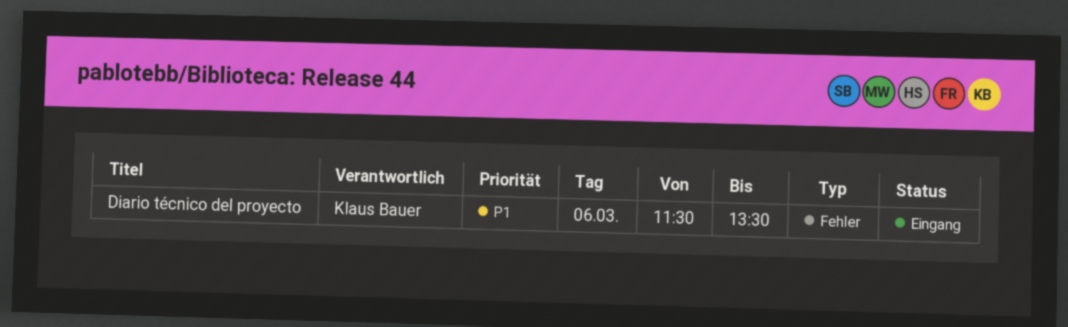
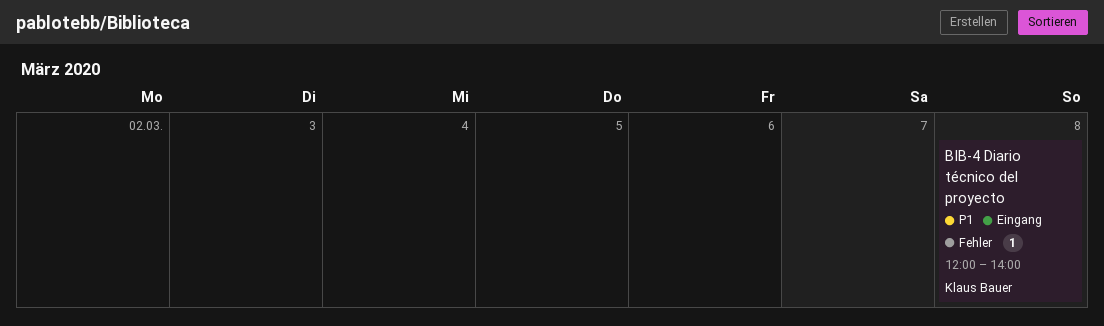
Diario técnico del proyecto, day: Mar 6 -> Mar 8
Diario técnico del proyecto, begins: 11:30 -> 12:00
Diario técnico del proyecto, ends: 13:30 -> 14:00

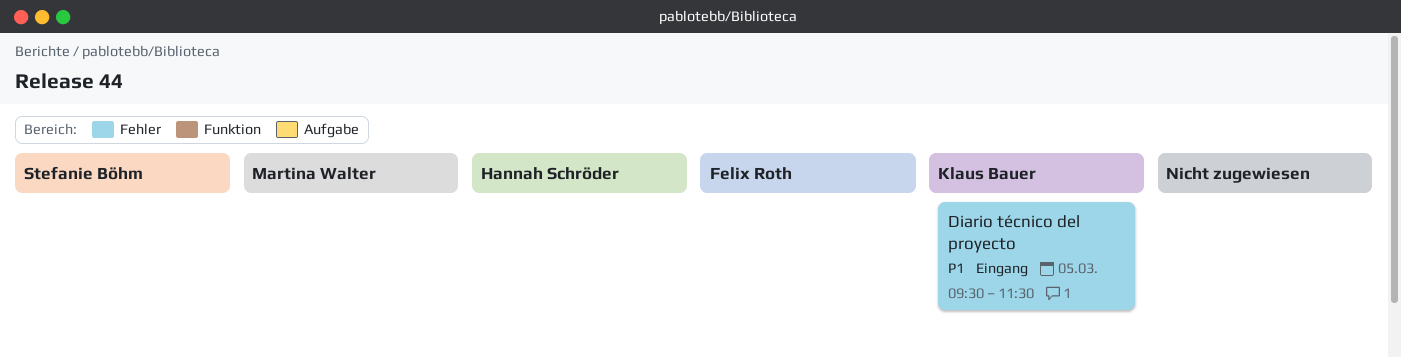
Diario técnico del proyecto, day: Mar 8 -> Mar 5
Diario técnico del proyecto, begins: 12:00 -> 09:30
Diario técnico del proyecto, ends: 14:00 -> 11:30

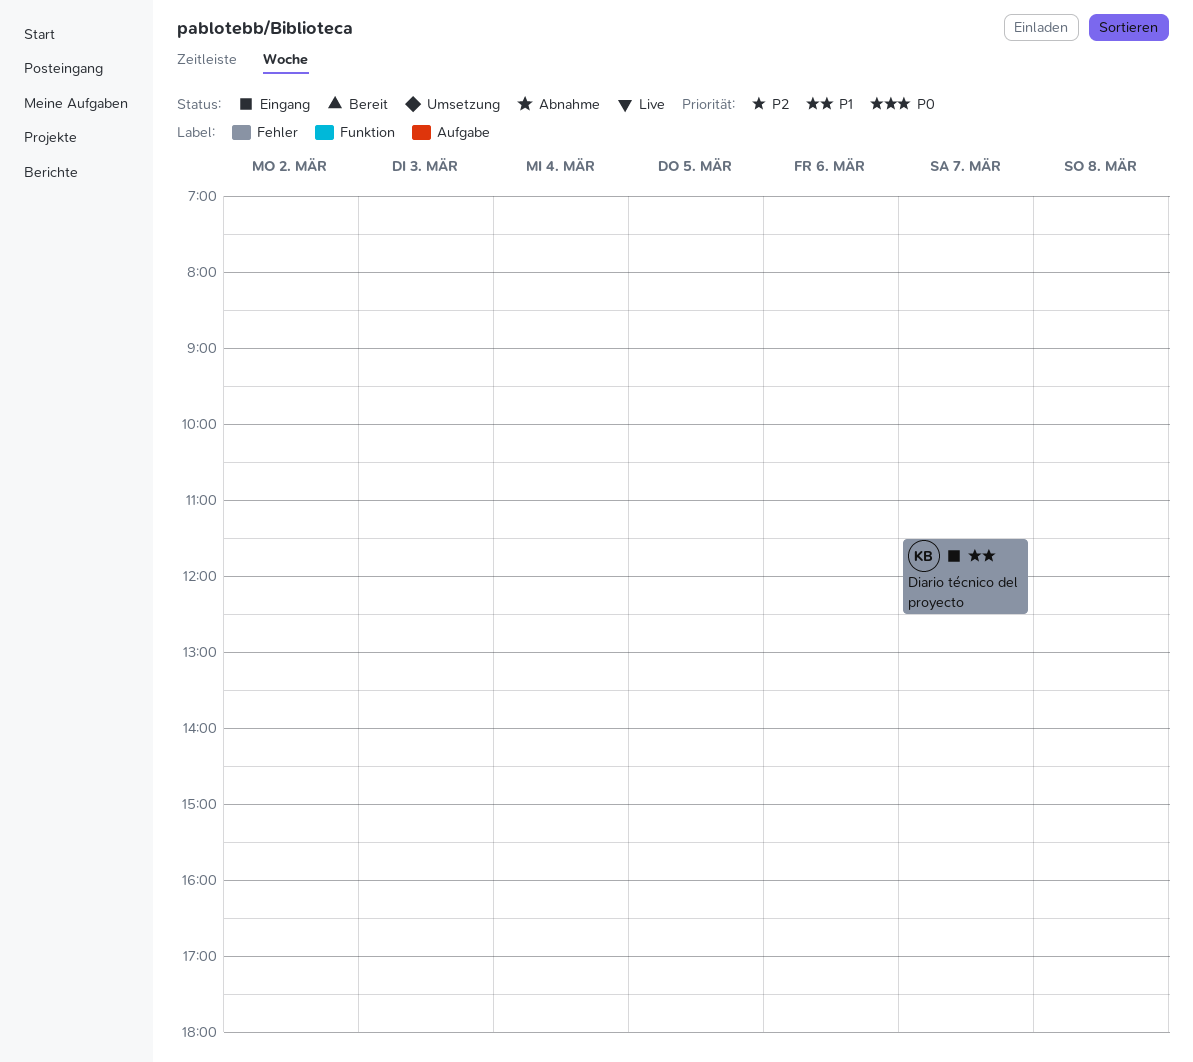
Diario técnico del proyecto, day: Mar 5 -> Mar 7
Diario técnico del proyecto, begins: 09:30 -> 11:30
Diario técnico del proyecto, ends: 11:30 -> 12:30

